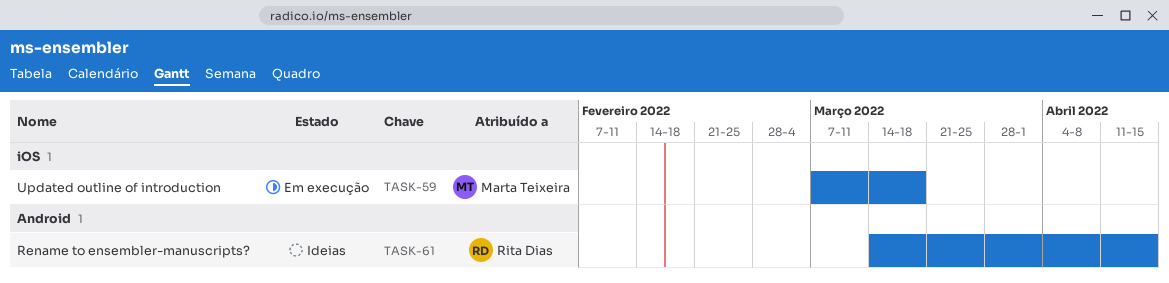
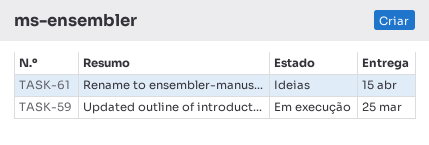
TASK-59, due: Mar 18 -> Mar 25

